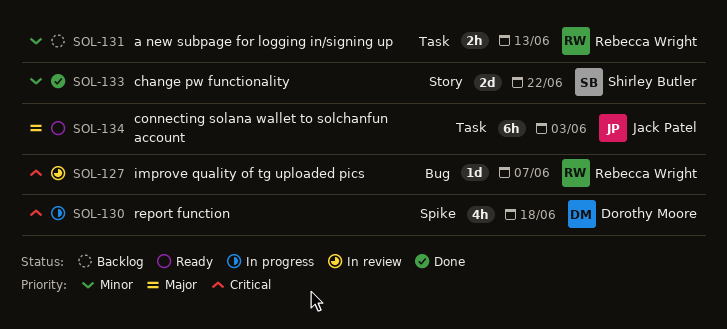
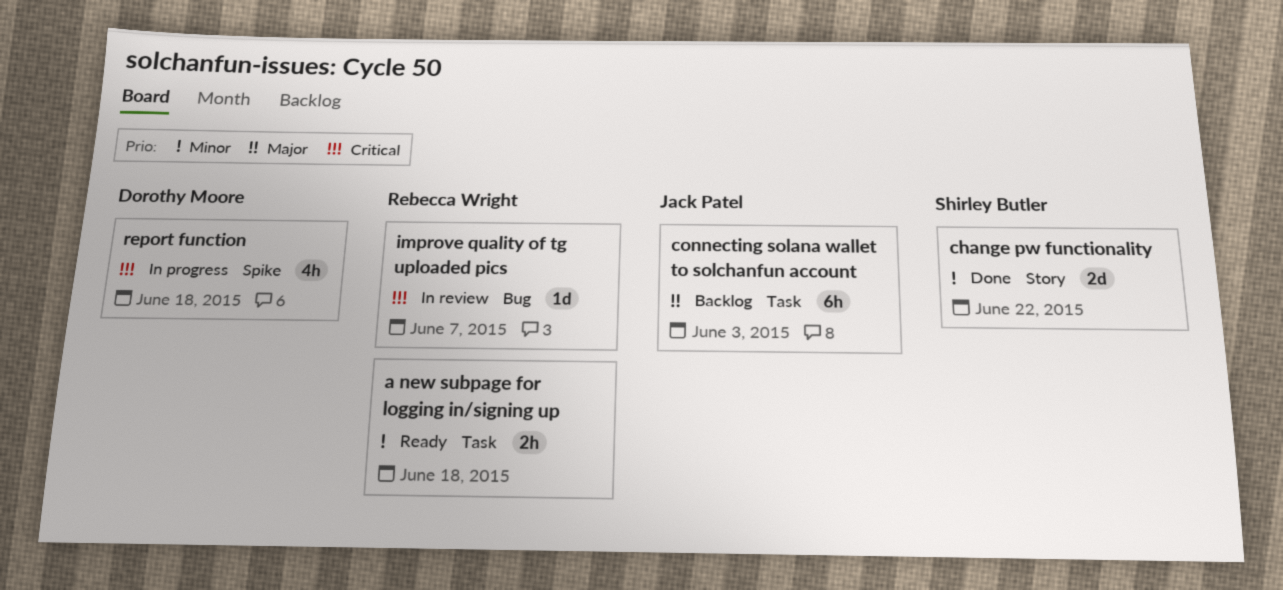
a new subpage for logging in/signing up, status: Backlog -> Ready
a new subpage for logging in/signing up, due: Jun 13 -> Jun 18
connecting solana wallet to solchanfun account, status: Ready -> Backlog

